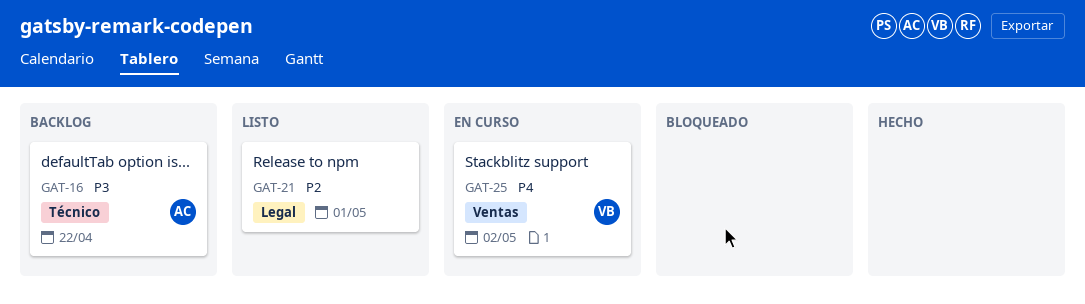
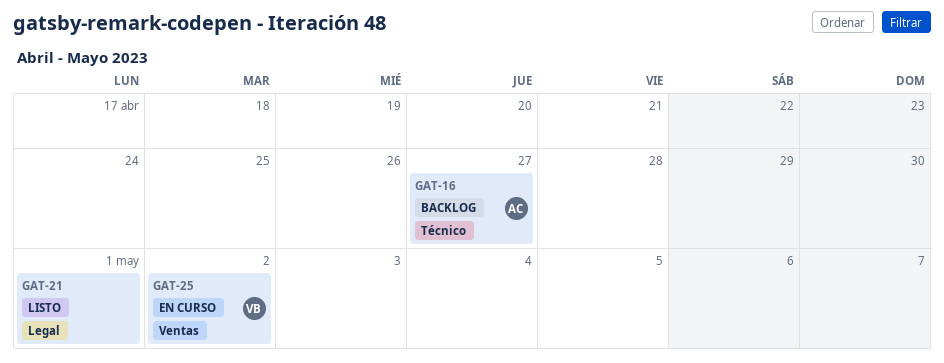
GAT-16, due: Apr 22 -> Apr 27

